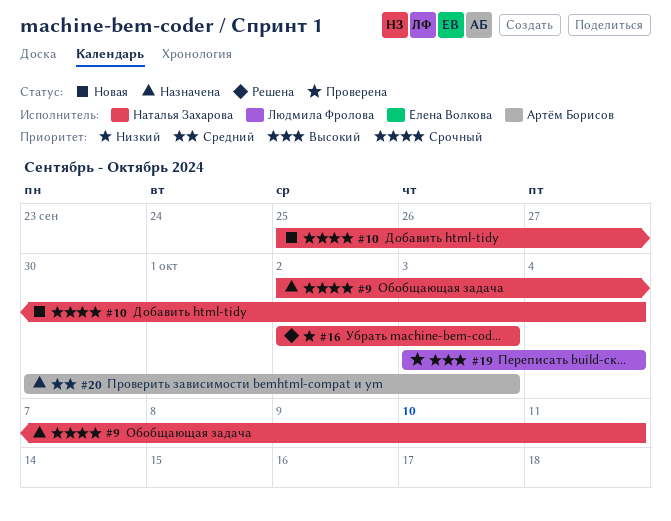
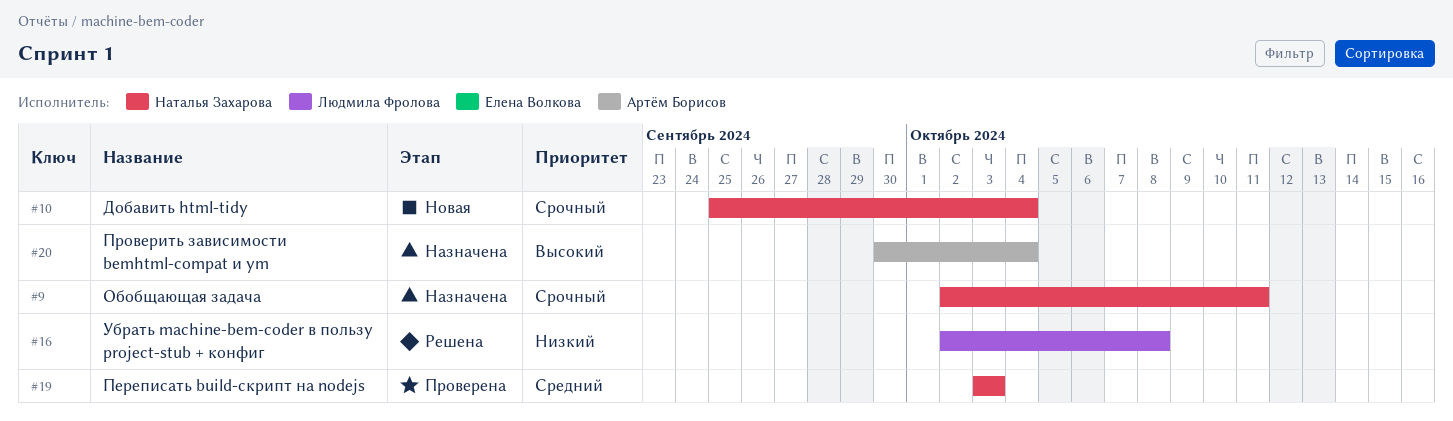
#16, owner: Наталья Захарова -> Людмила Фролова
#16, due: Oct 3 -> Oct 8
#19, owner: Людмила Фролова -> Наталья Захарова
#19, priority: Высокий -> Средний
#19, due: Oct 4 -> Oct 3
#20, priority: Средний -> Высокий
#20, due: Oct 3 -> Oct 4

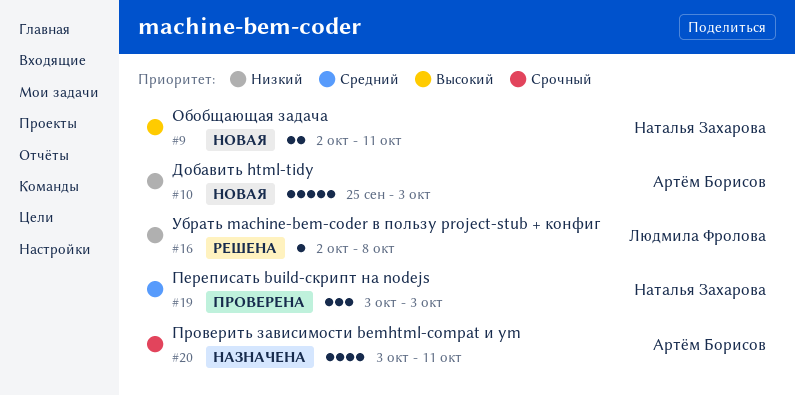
#9, status: Назначена -> Новая
#9, priority: Срочный -> Высокий
#10, owner: Наталья Захарова -> Артём Борисов
#10, priority: Срочный -> Низкий
#10, due: Oct 4 -> Oct 3
#20, priority: Высокий -> Срочный
#20, start: Sep 30 -> Oct 3
#20, due: Oct 4 -> Oct 11

